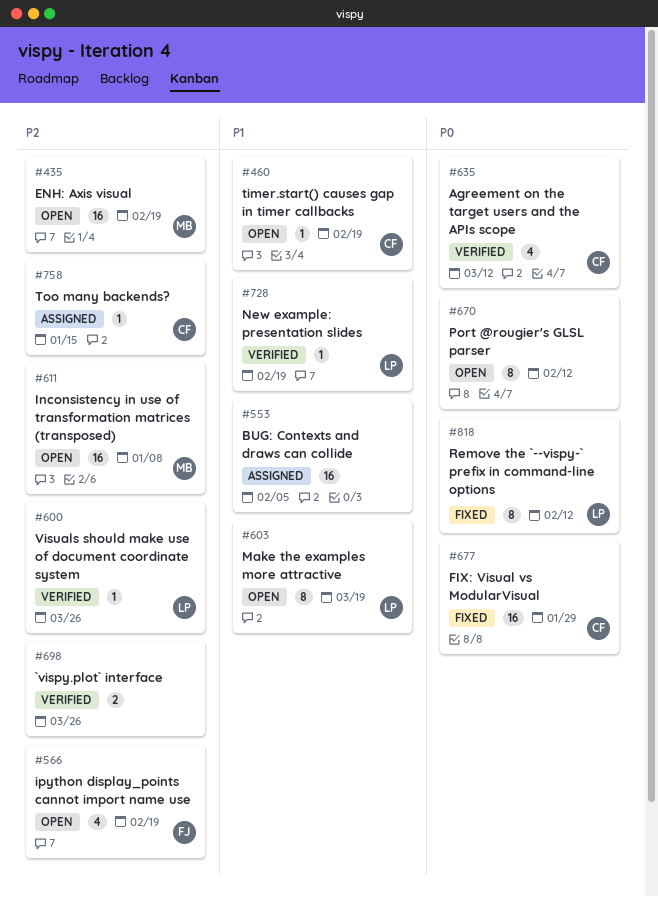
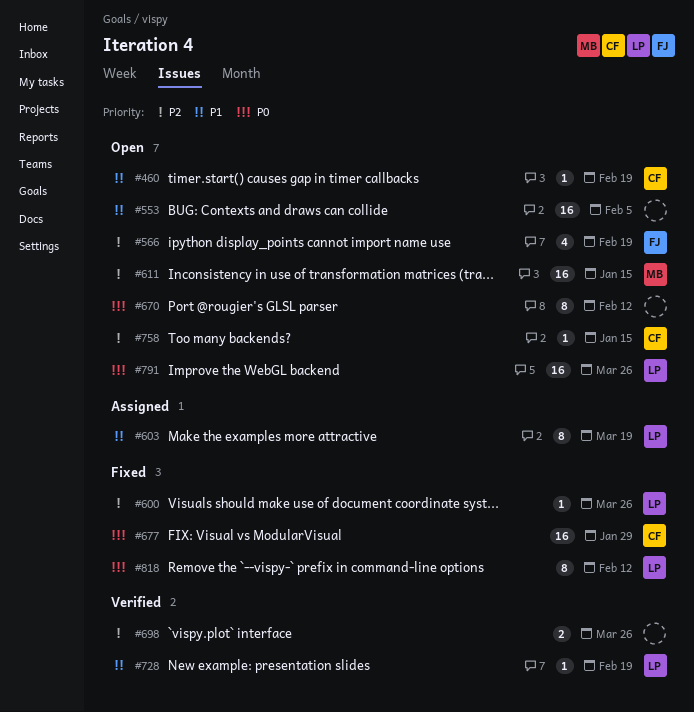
#435: present -> none
#553, status: Assigned -> Open
#600, status: Verified -> Fixed
#603, status: Open -> Assigned
#611, due: Jan 8 -> Jan 15
#635: present -> none
#758, status: Assigned -> Open
#791: none -> present

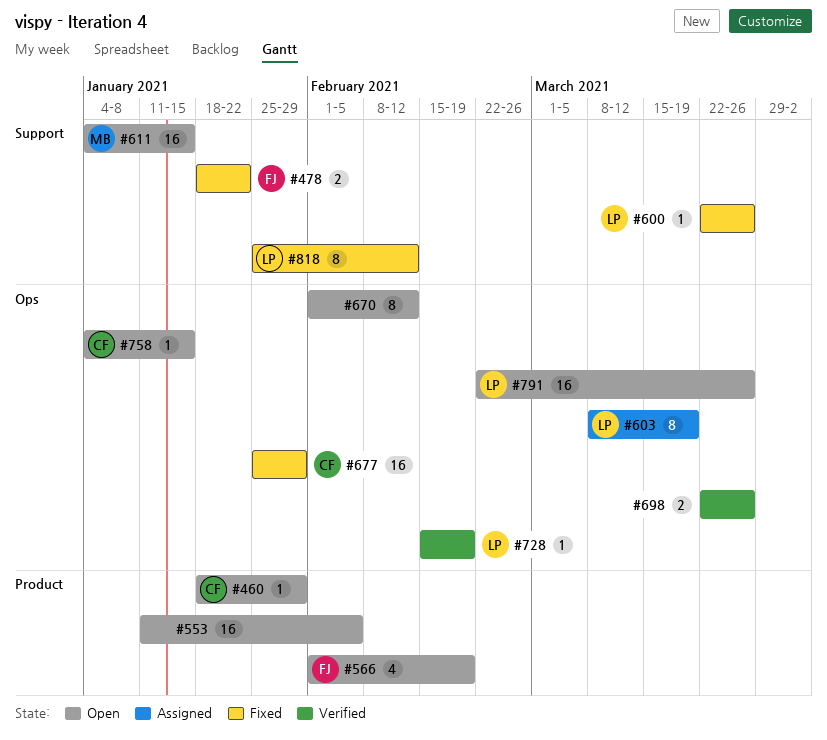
#460, due: Feb 19 -> Jan 29
#478: none -> present

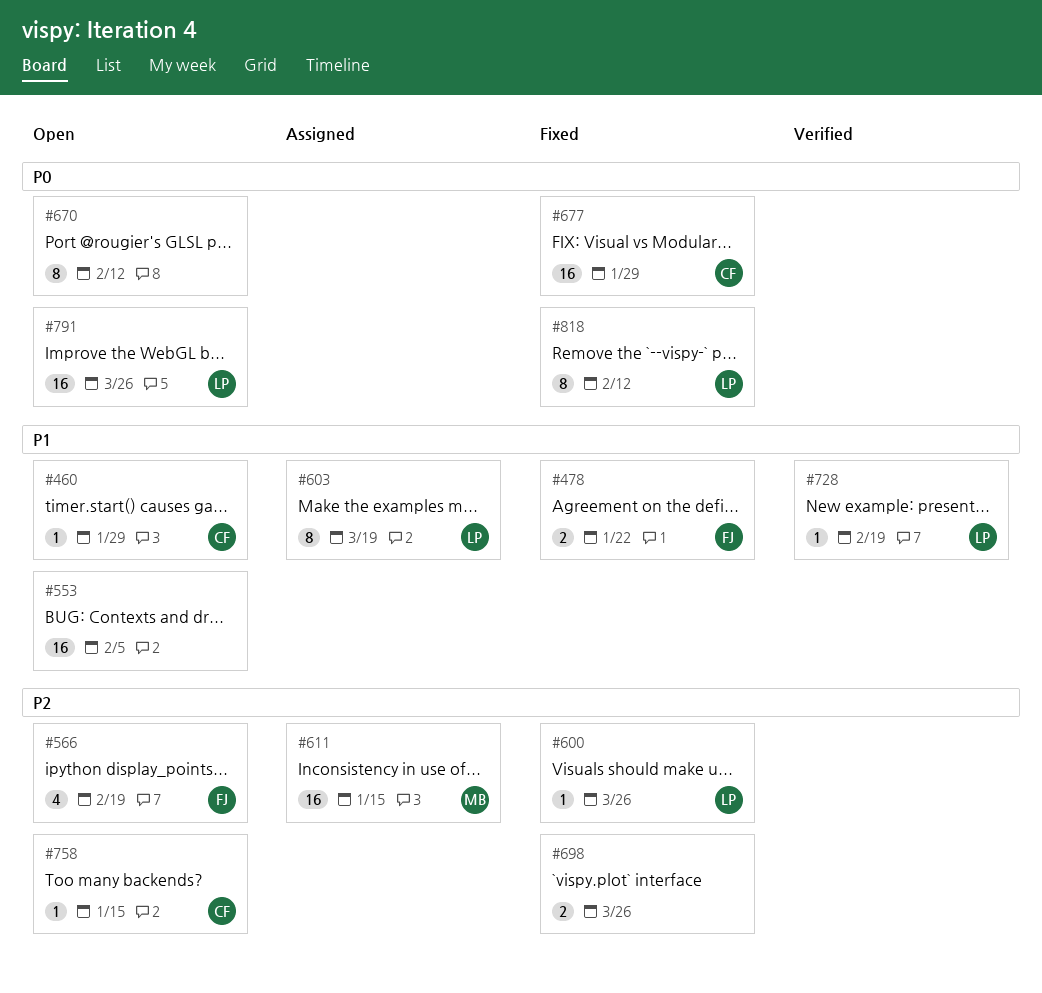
#611, status: Open -> Assigned
#698, status: Verified -> Fixed

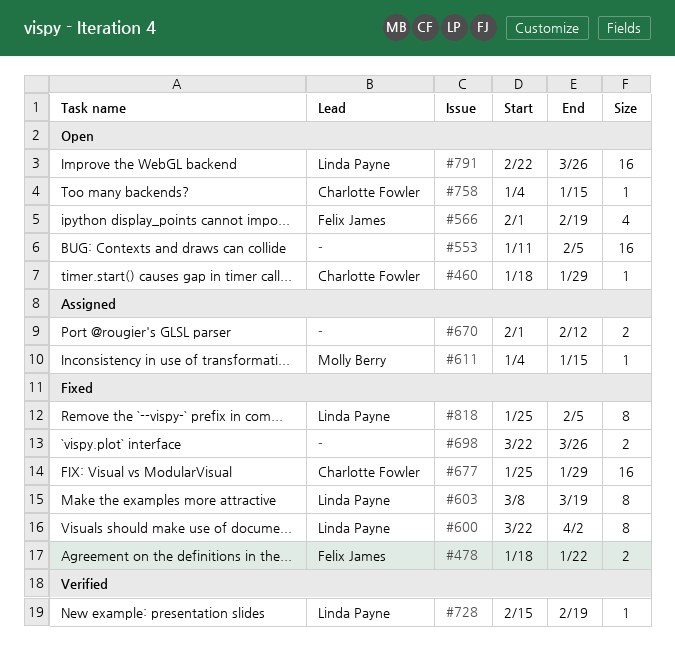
#600, estimate: 1 -> 8
#600, due: Mar 26 -> Apr 2
#603, status: Assigned -> Fixed
#611, estimate: 16 -> 1
#670, status: Open -> Assigned
#670, estimate: 8 -> 2
#818, due: Feb 12 -> Feb 5

